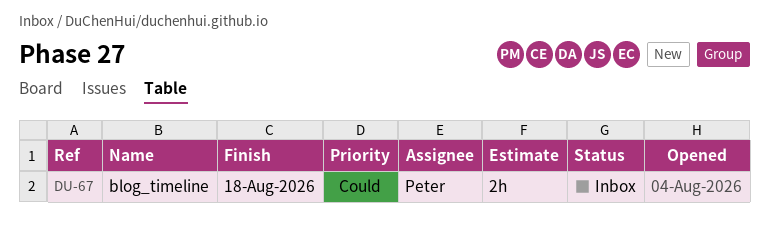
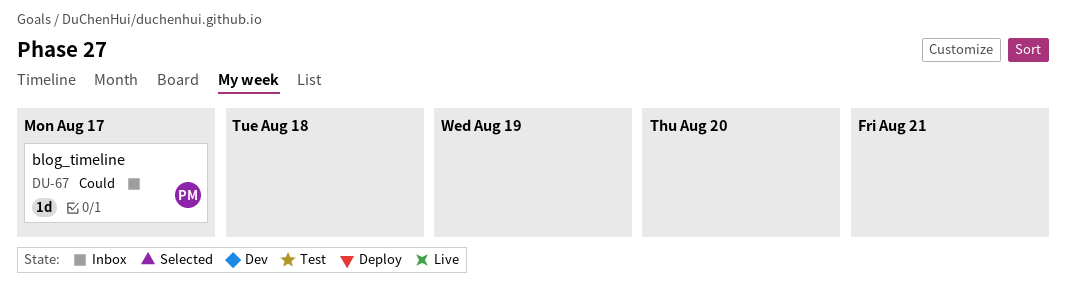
DU-67, estimate: 2h -> 1d
DU-67, due: Aug 18 -> Aug 17

